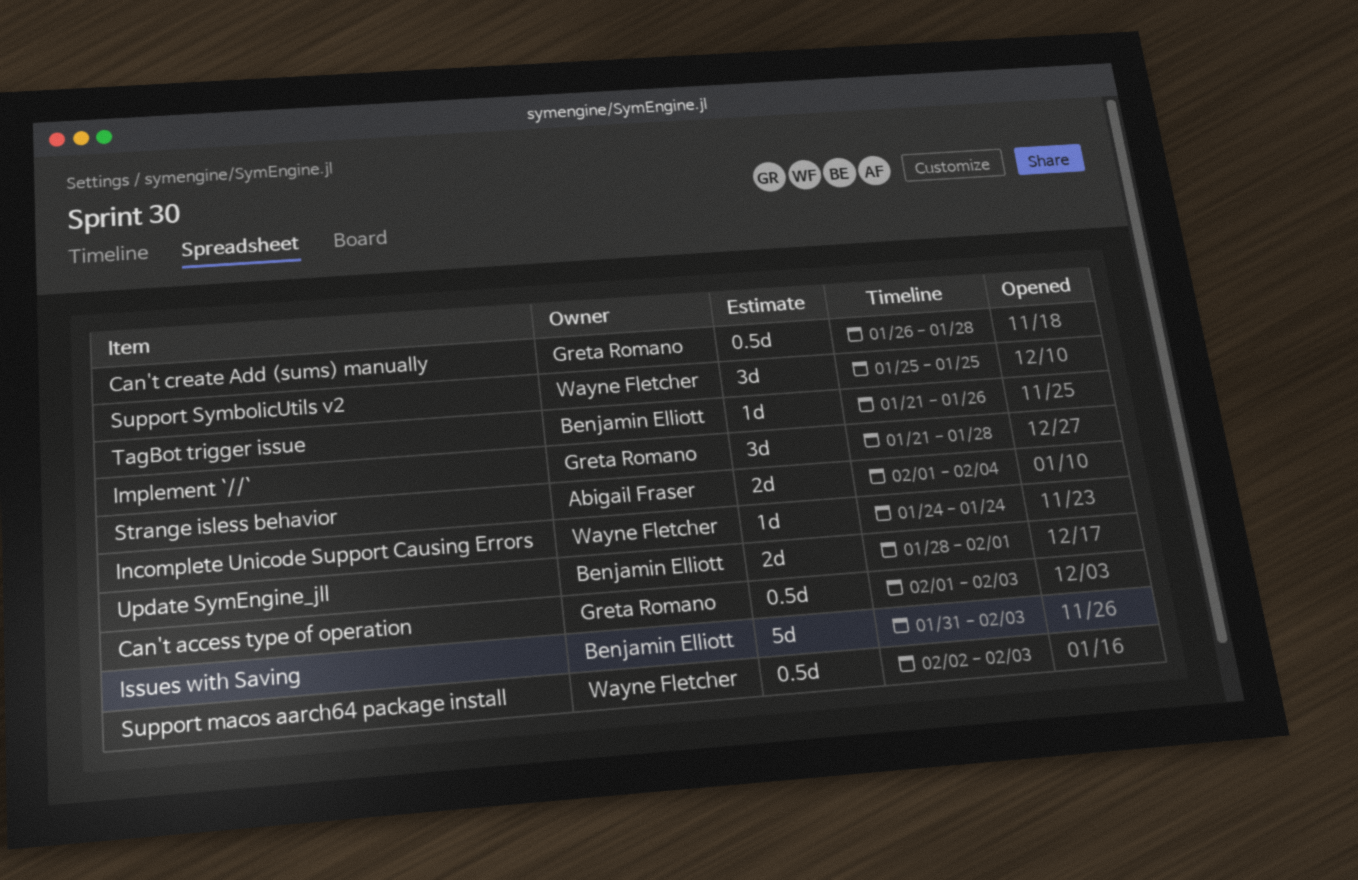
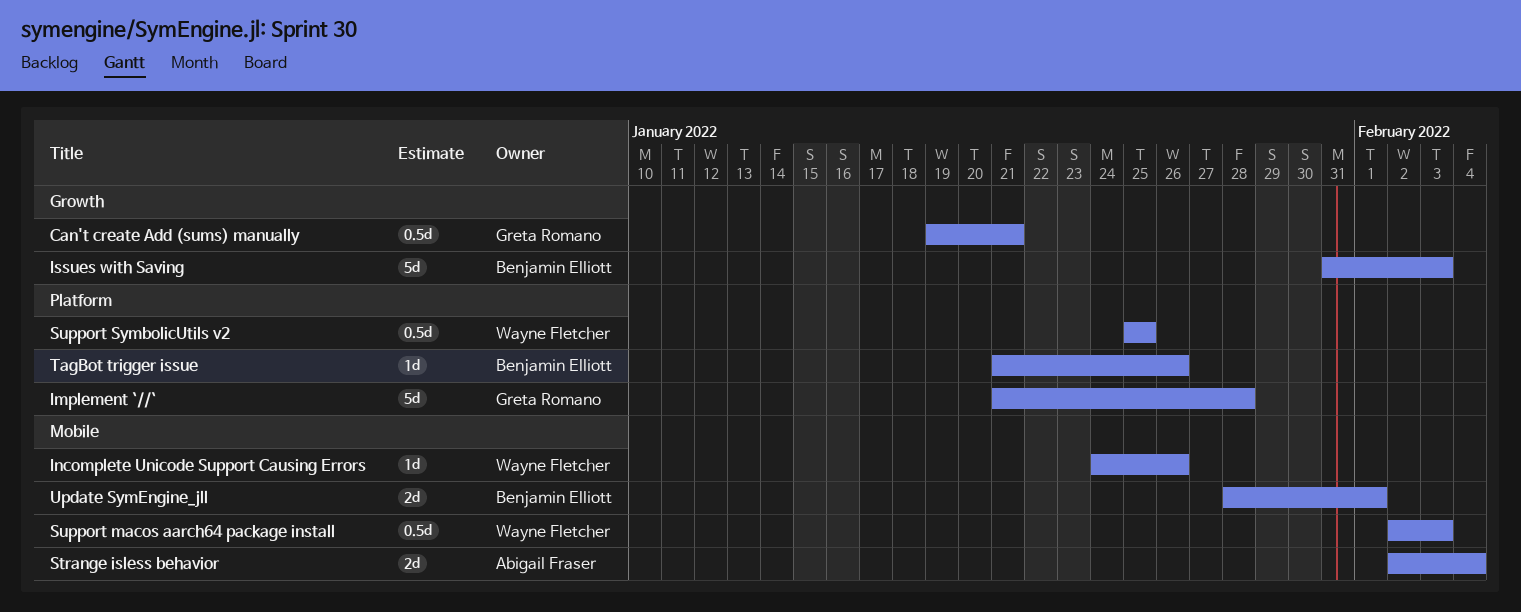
Can't access type of operation: present -> none
Can't create Add (sums) manually, start: Jan 26 -> Jan 19
Can't create Add (sums) manually, due: Jan 28 -> Jan 21
Implement `//`, estimate: 3d -> 5d
Incomplete Unicode Support Causing Errors, due: Jan 24 -> Jan 26
Strange isless behavior, start: Feb 1 -> Feb 2
Support SymbolicUtils v2, estimate: 3d -> 0.5d

